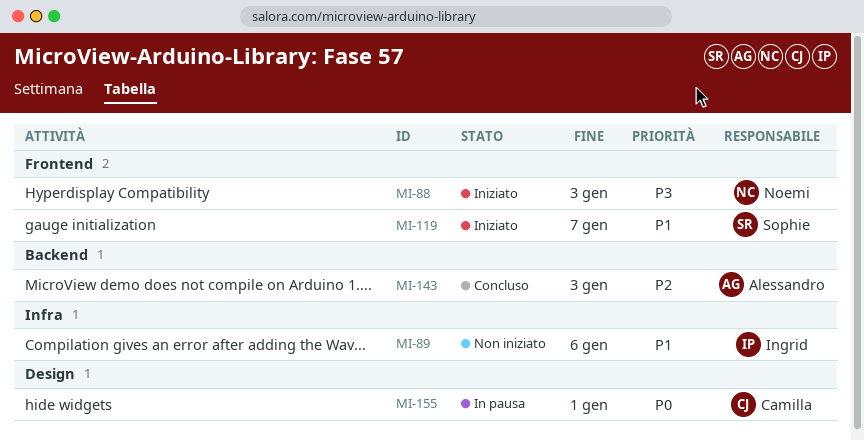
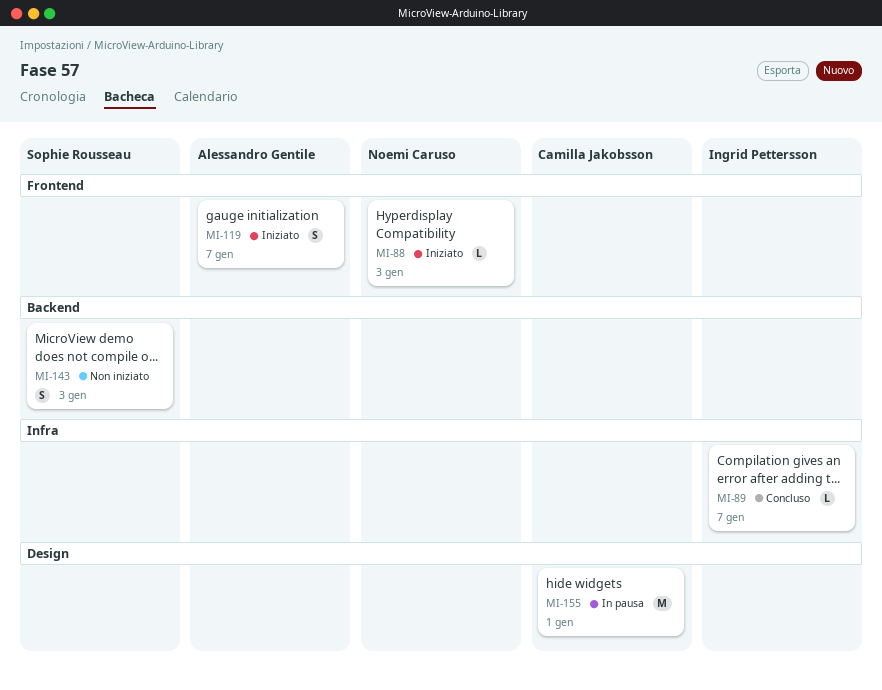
MI-89, status: Non iniziato -> Concluso
MI-89, due: Jan 6 -> Jan 7
MI-119, owner: Sophie Rousseau -> Alessandro Gentile
MI-143, status: Concluso -> Non iniziato
MI-143, owner: Alessandro Gentile -> Sophie Rousseau

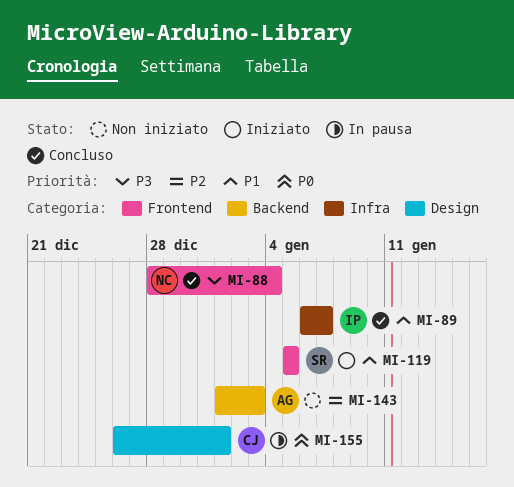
MI-88, status: Iniziato -> Concluso
MI-88, due: Jan 3 -> Jan 4
MI-119, owner: Alessandro Gentile -> Sophie Rousseau
MI-119, due: Jan 7 -> Jan 5
MI-143, owner: Sophie Rousseau -> Alessandro Gentile

